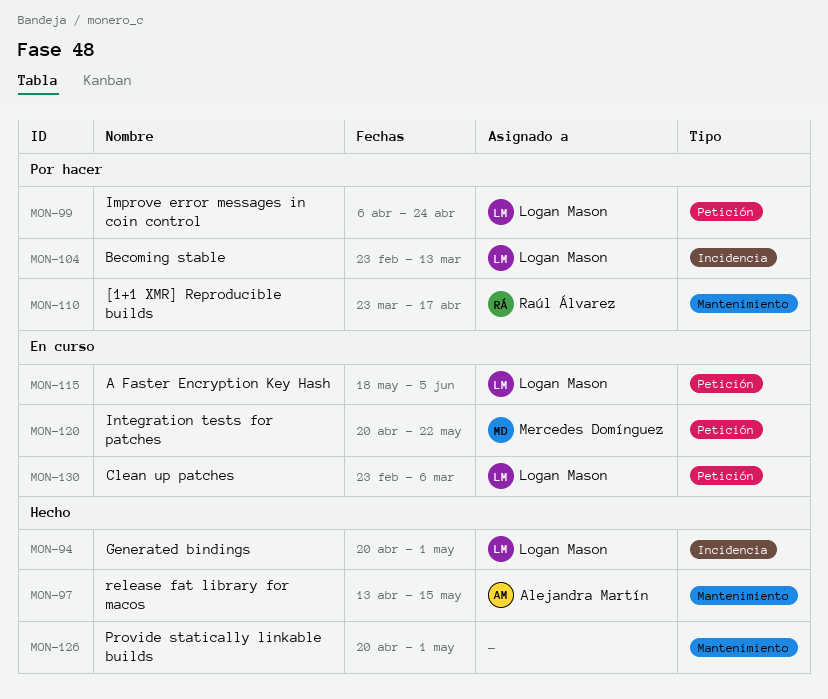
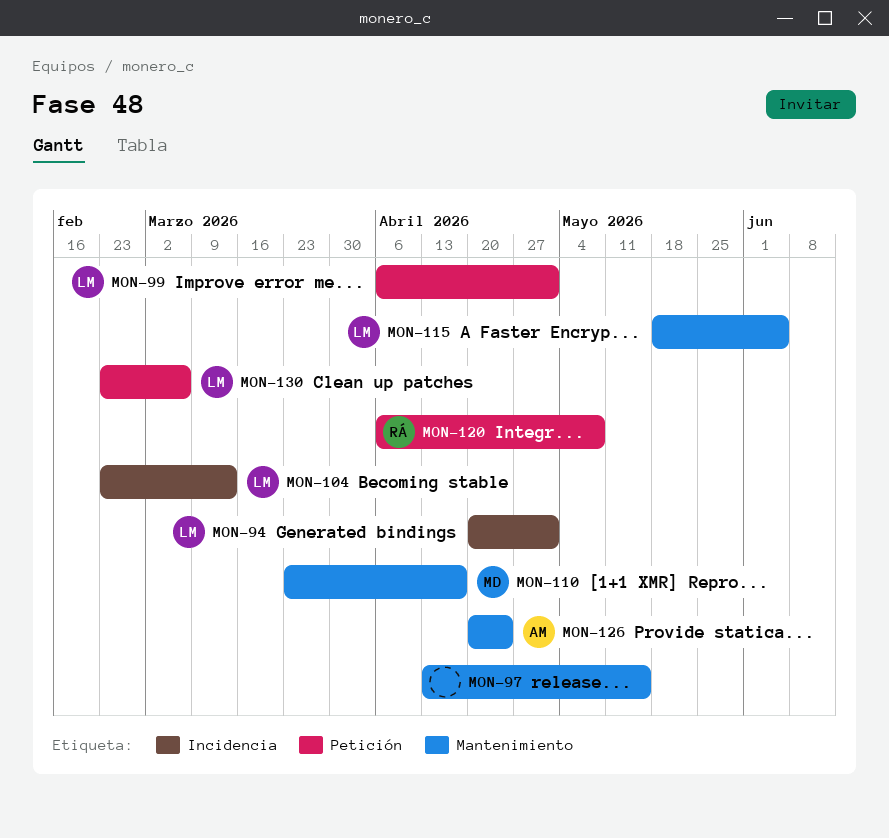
MON-97, owner: Alejandra Martín -> none
MON-99, due: Apr 24 -> May 1
MON-110, owner: Raúl Álvarez -> Mercedes Domínguez
MON-115, label: Petición -> Mantenimiento
MON-120, owner: Mercedes Domínguez -> Raúl Álvarez
MON-120, start: Apr 20 -> Apr 6
MON-120, due: May 22 -> May 8
MON-126, owner: none -> Alejandra Martín
MON-126, due: May 1 -> Apr 24

